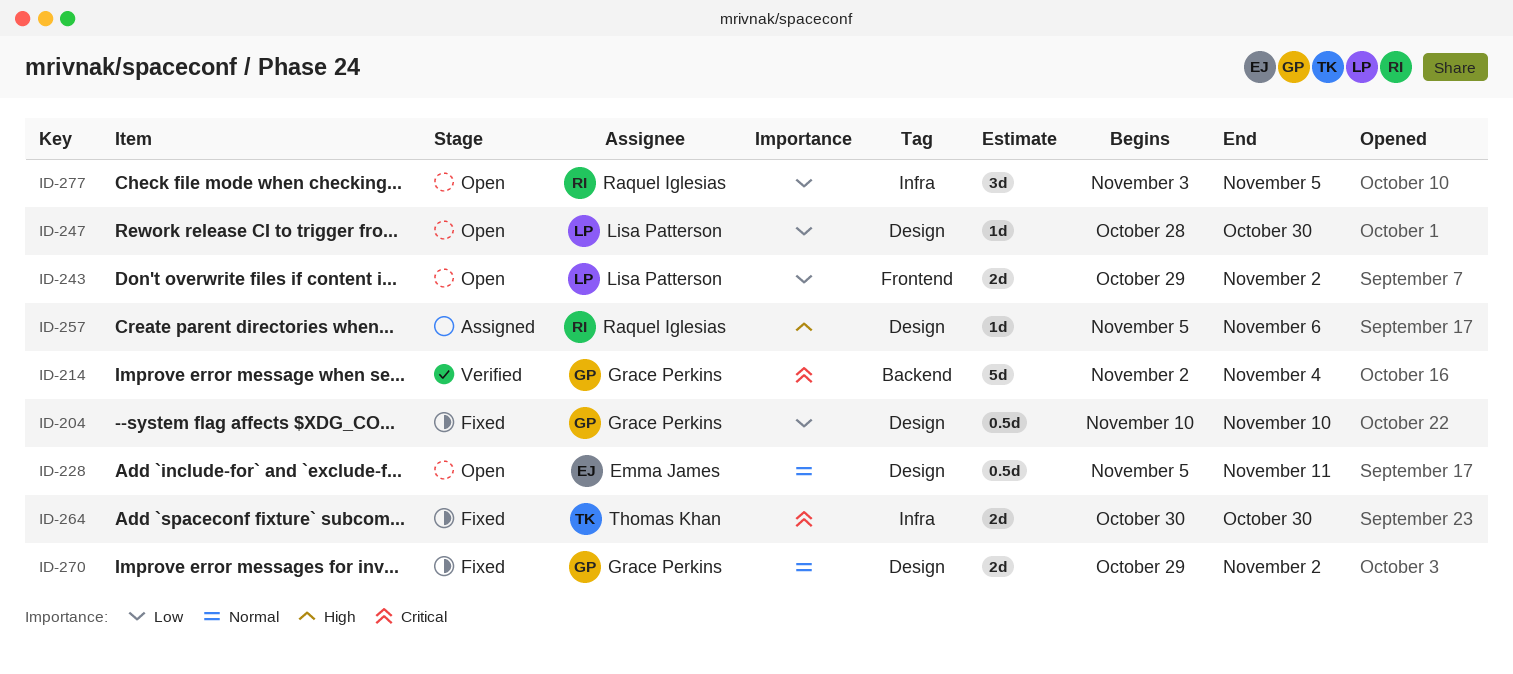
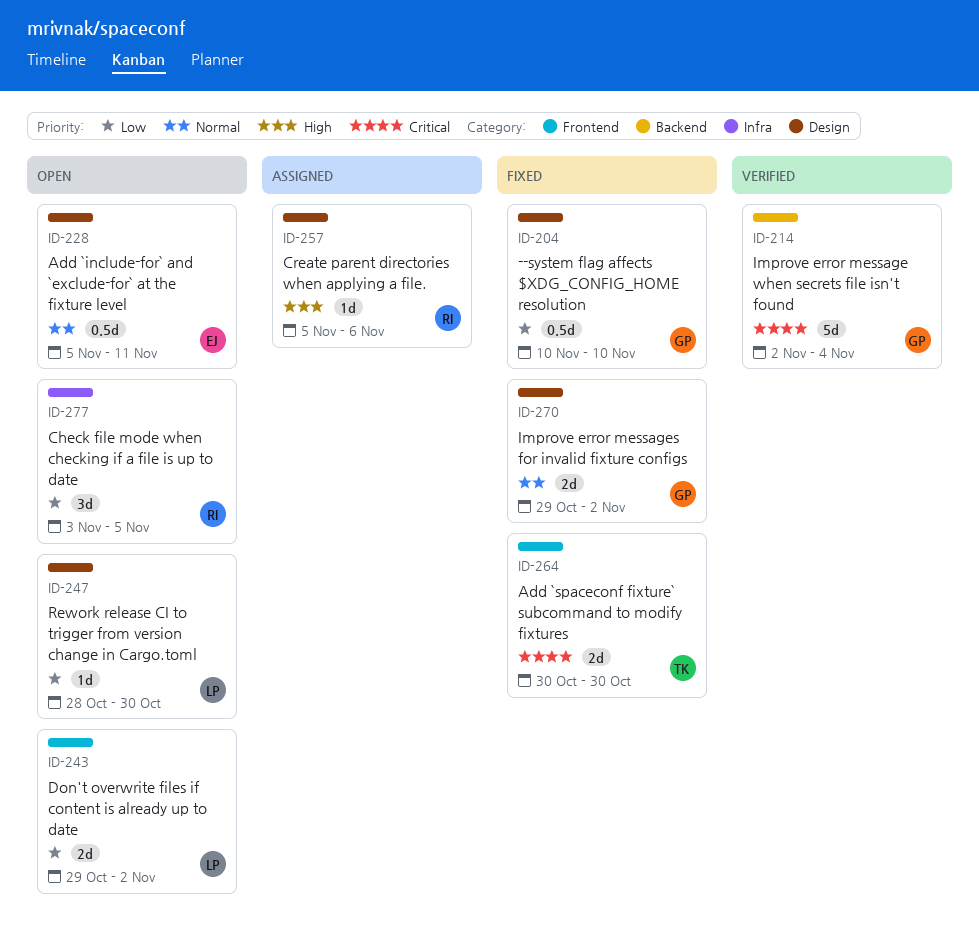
ID-264, label: Infra -> Frontend

